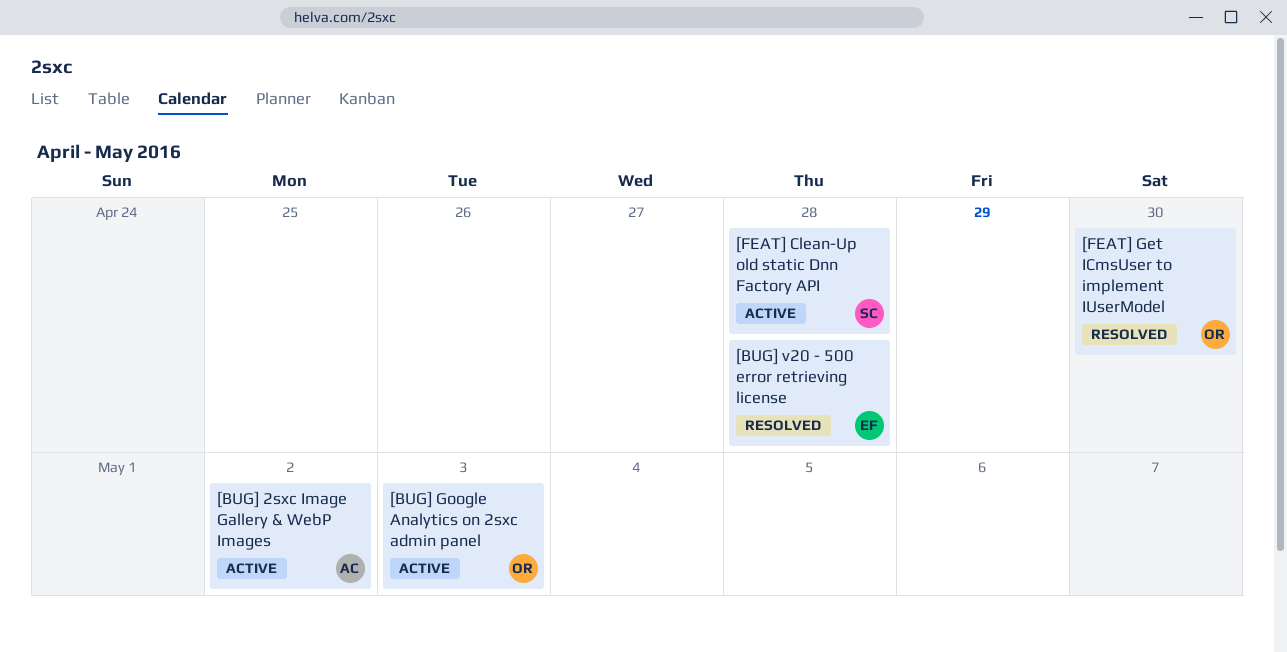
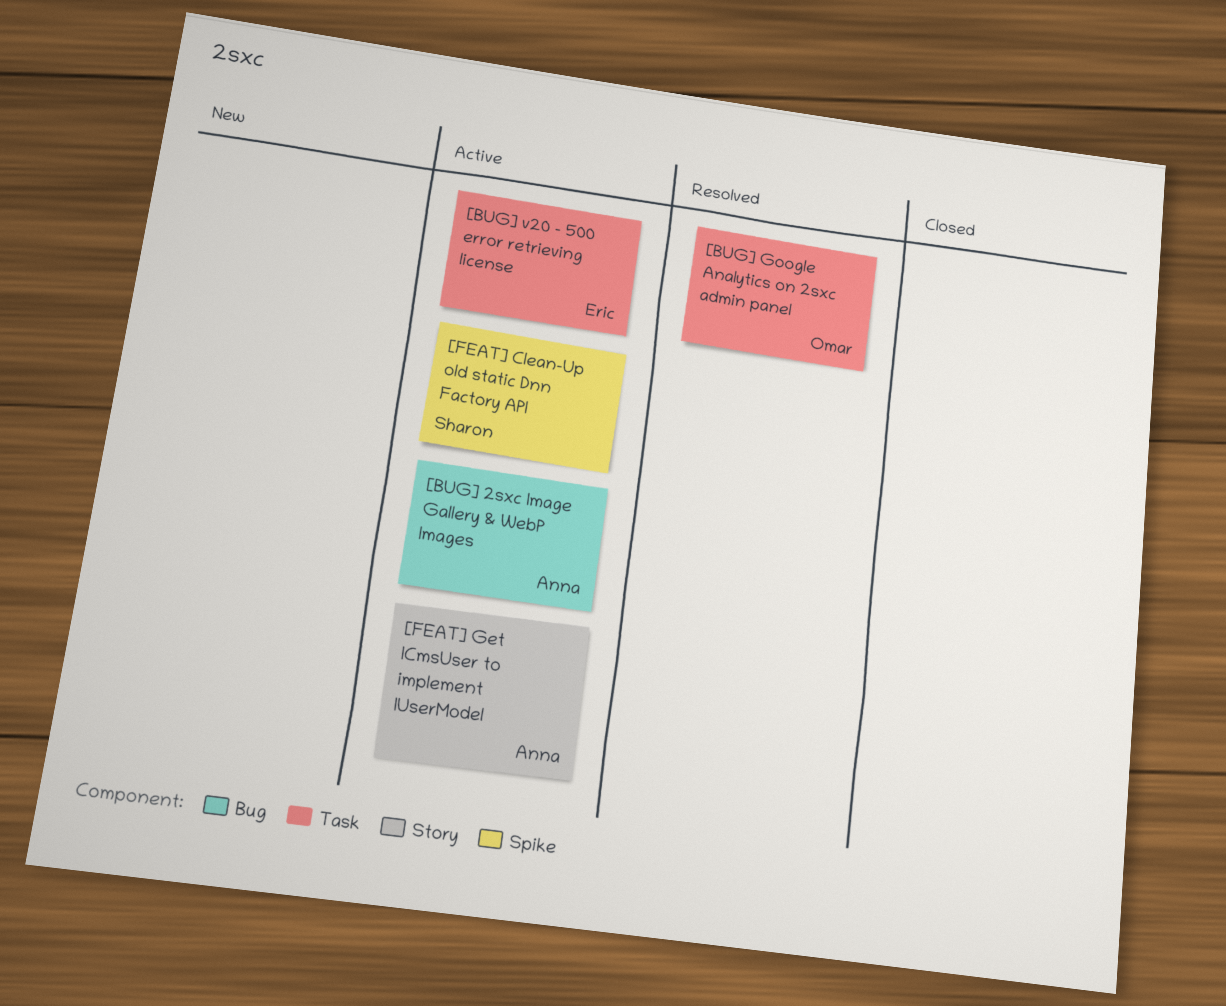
[BUG] Google Analytics on 2sxc admin panel, status: Active -> Resolved
[BUG] v20 - 500 error retrieving license, status: Resolved -> Active
[FEAT] Get ICmsUser to implement IUserModel, status: Resolved -> Active
[FEAT] Get ICmsUser to implement IUserModel, owner: Omar -> Anna

